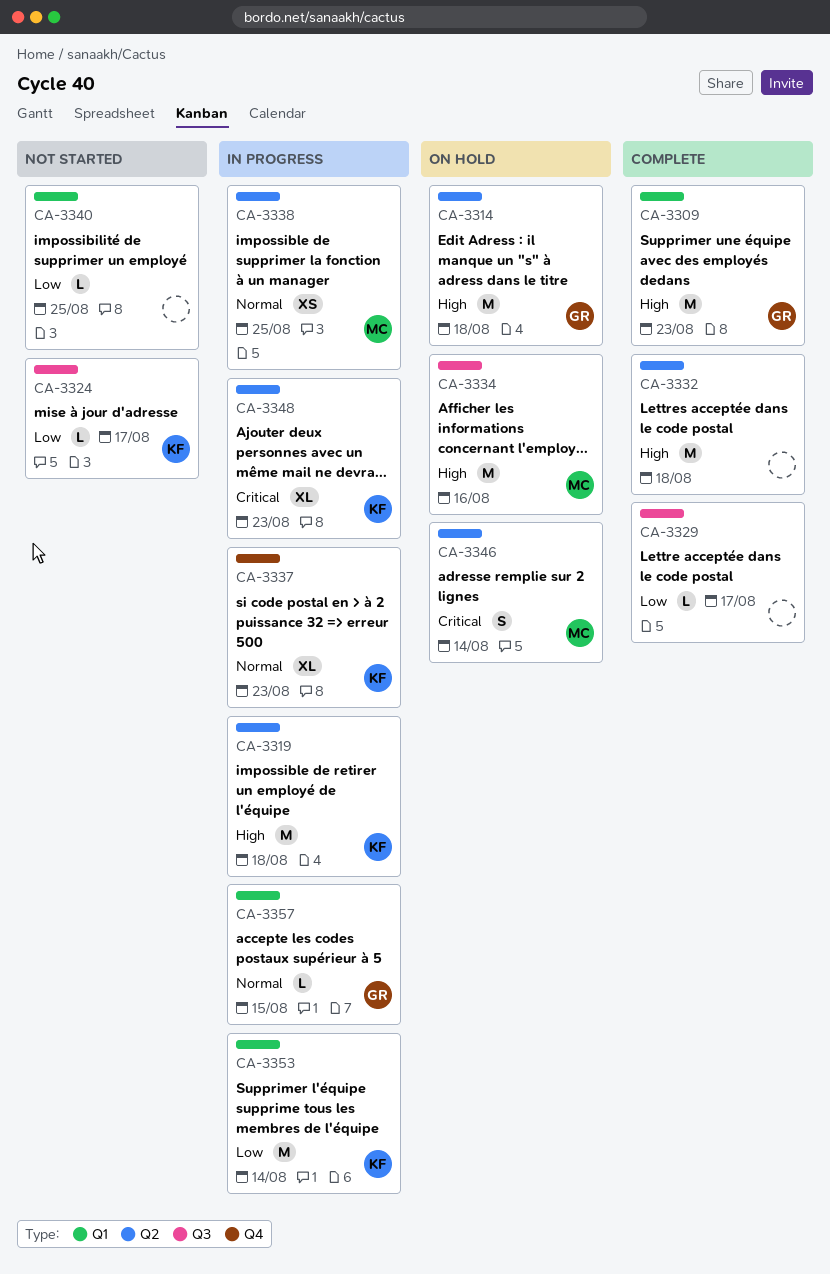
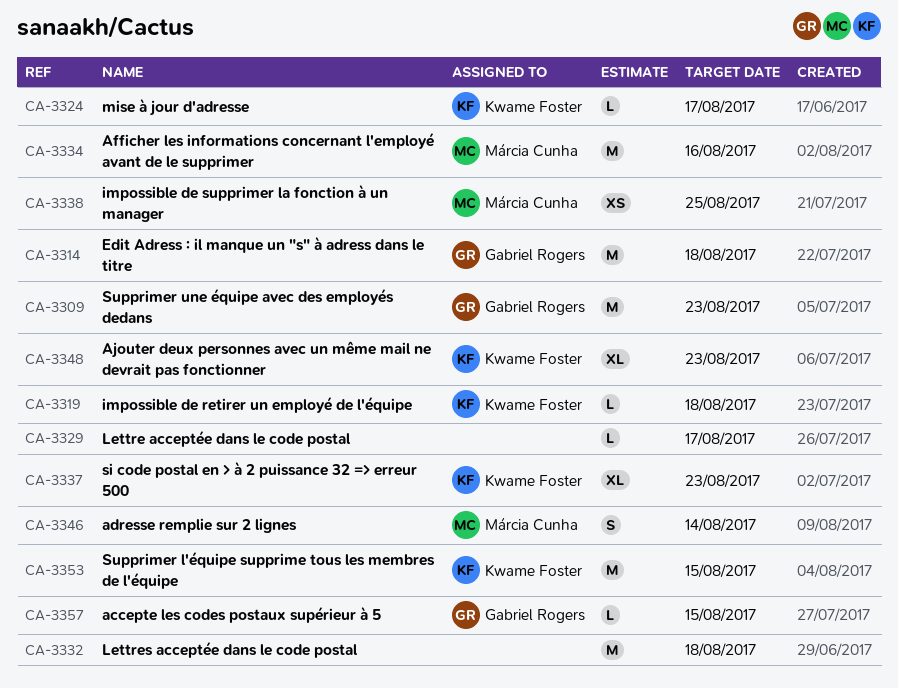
CA-3319, estimate: M -> L
CA-3340: present -> none
CA-3353, due: Aug 14 -> Aug 15

